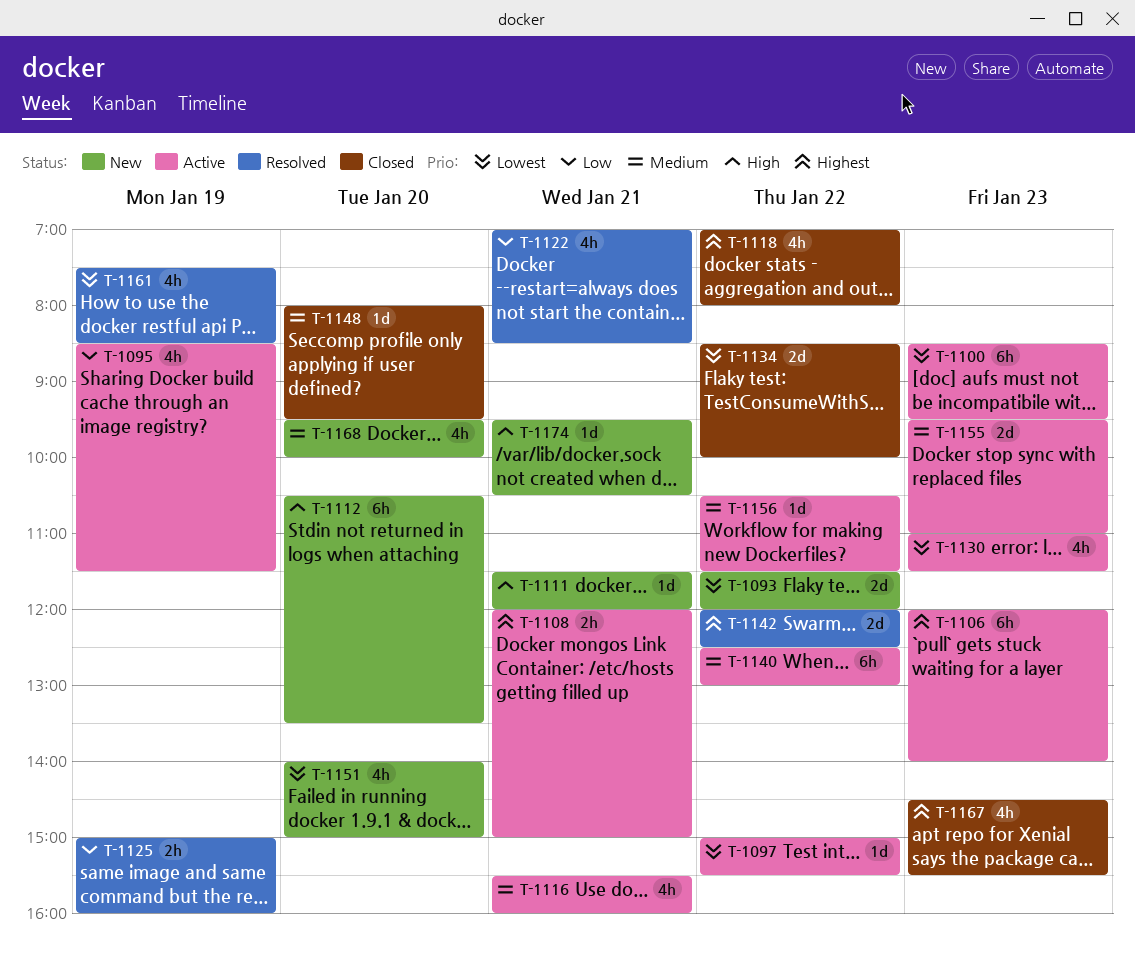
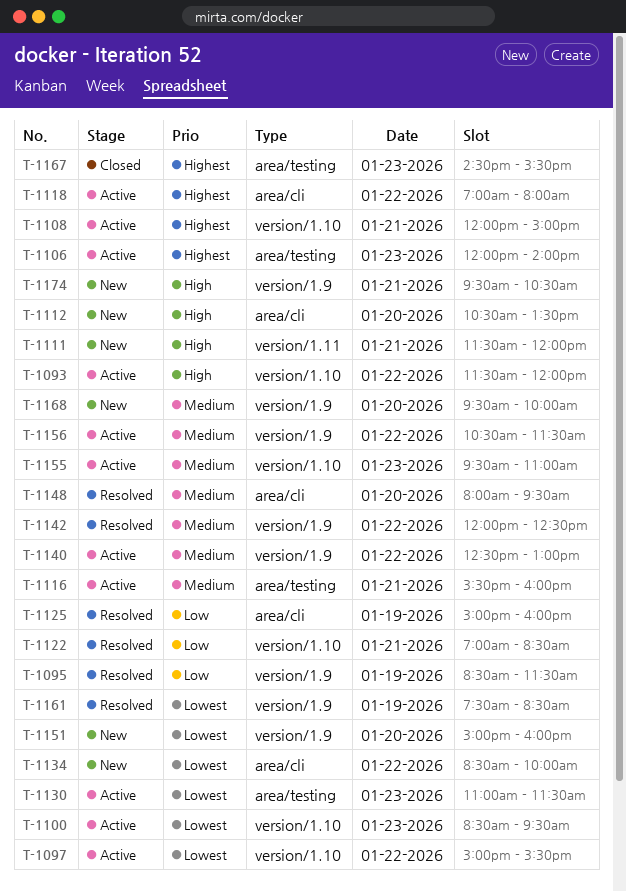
T-1093, status: New -> Active
T-1093, priority: Lowest -> High
T-1095, status: Active -> Resolved
T-1118, status: Closed -> Active
T-1134, status: Closed -> New
T-1142, priority: Highest -> Medium
T-1148, status: Closed -> Resolved
T-1151, begins: 14:00 -> 15:00
T-1151, ends: 15:00 -> 16:00

